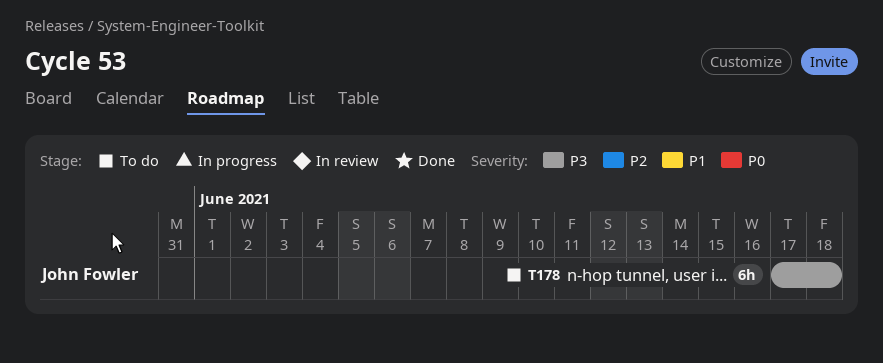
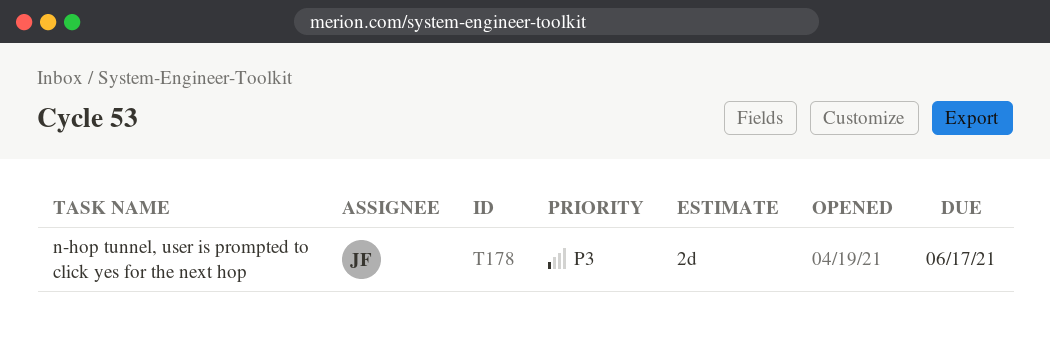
T178, estimate: 6h -> 2d
T178, due: Jun 18 -> Jun 17

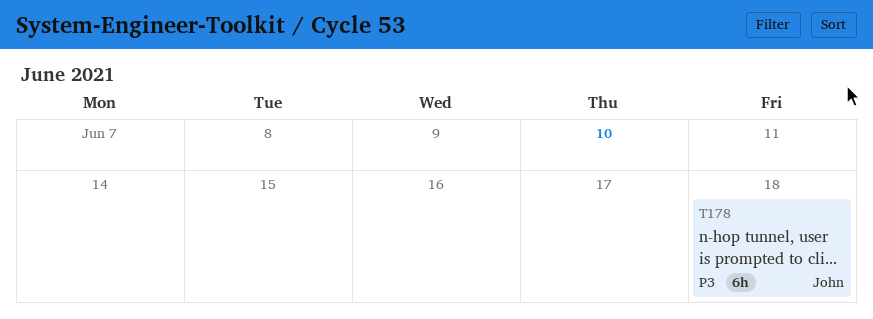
T178, estimate: 2d -> 6h
T178, due: Jun 17 -> Jun 18

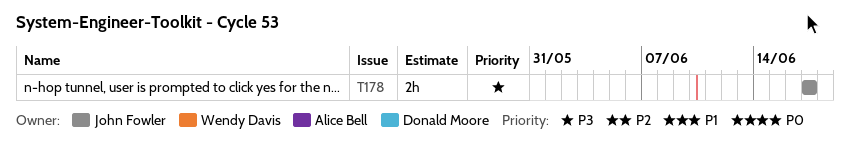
T178, estimate: 6h -> 2h
T178, due: Jun 18 -> Jun 17

